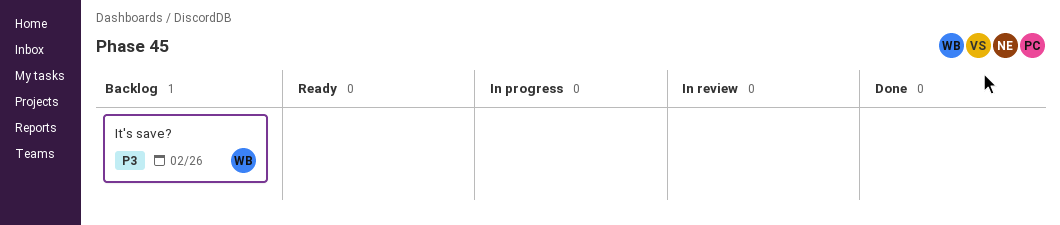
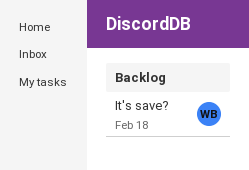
It's save?, due: Feb 26 -> Feb 18

